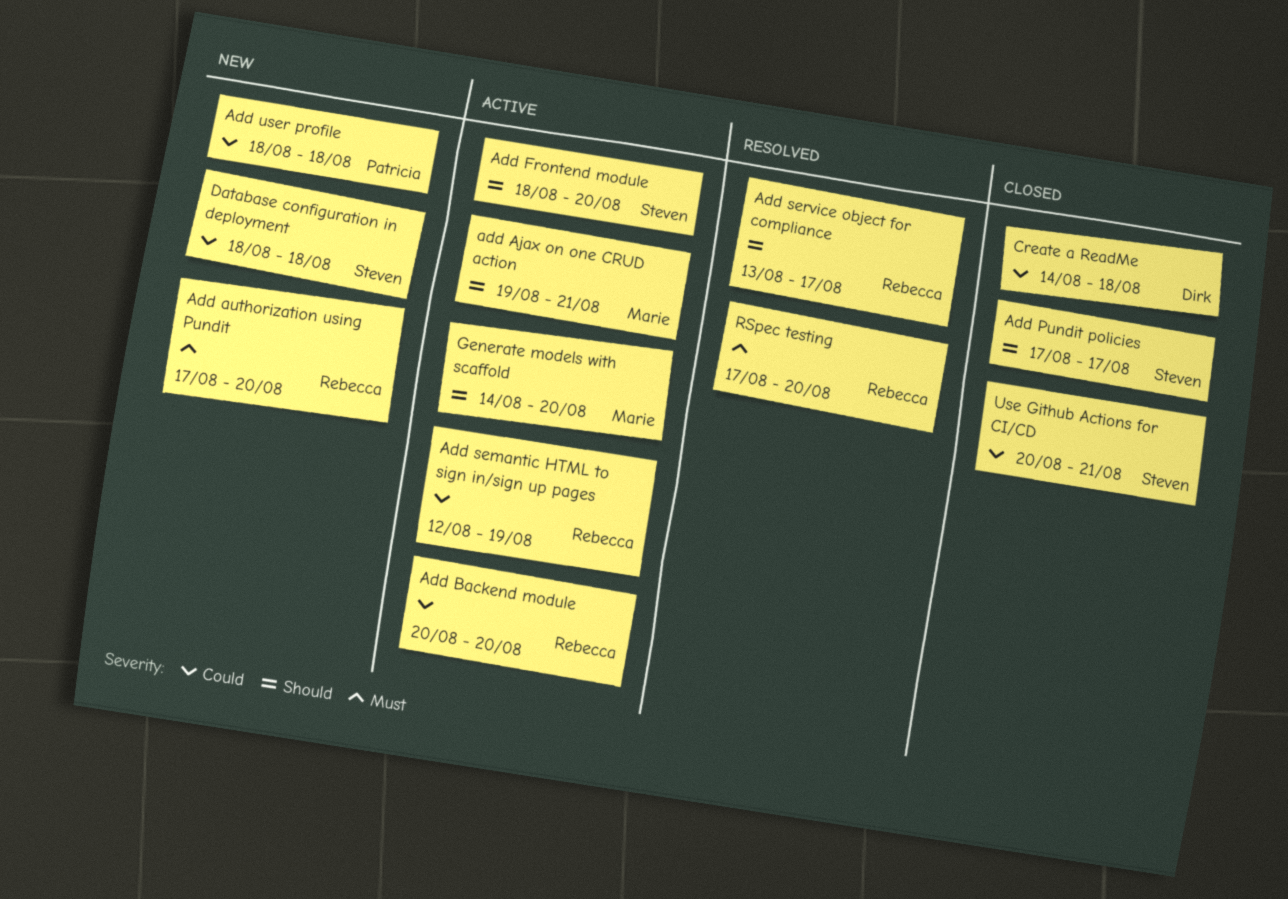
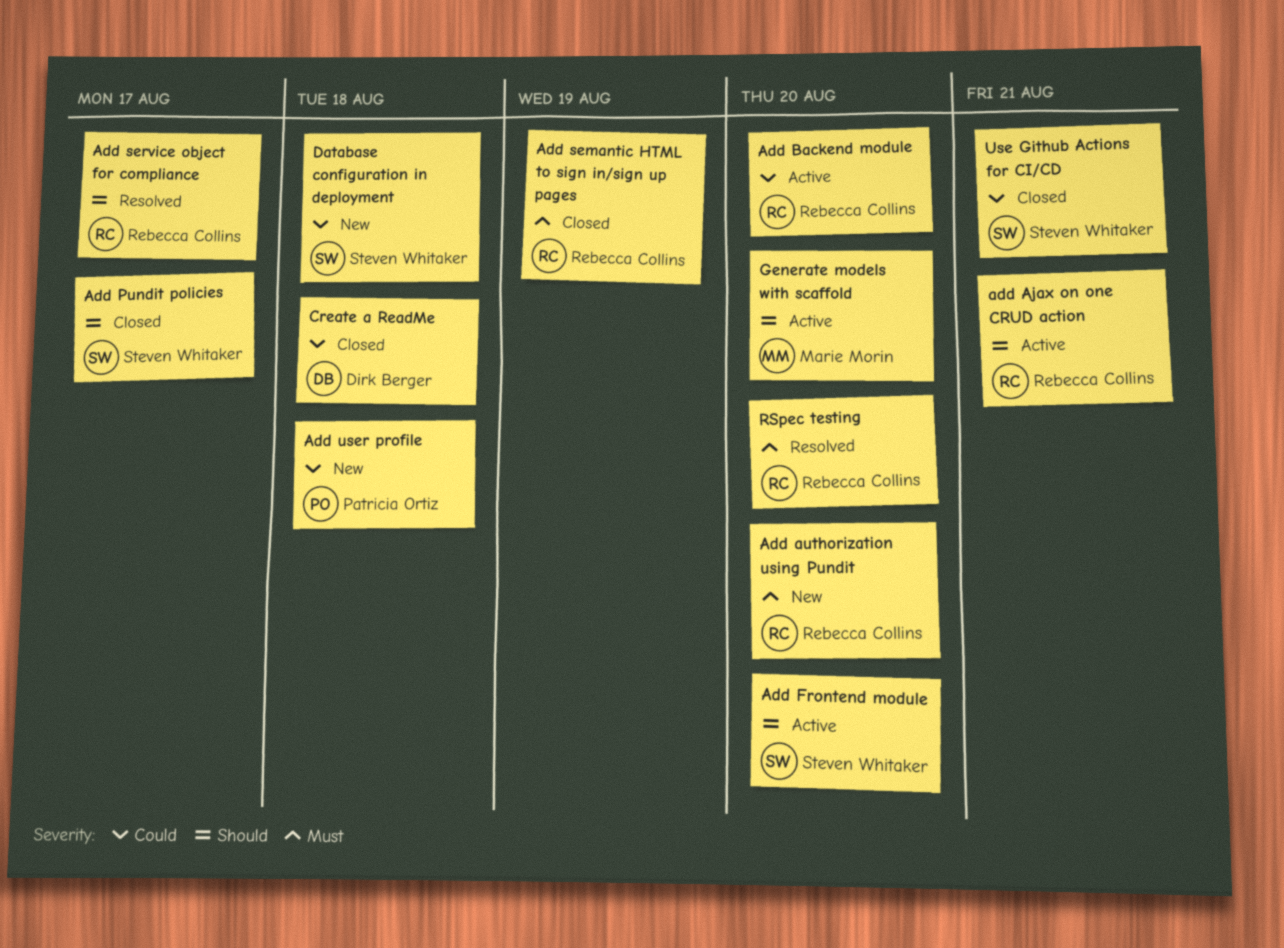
add Ajax on one CRUD action, owner: Marie Morin -> Rebecca Collins
Add semantic HTML to sign in/sign up pages, status: Active -> Closed
Add semantic HTML to sign in/sign up pages, priority: Could -> Must

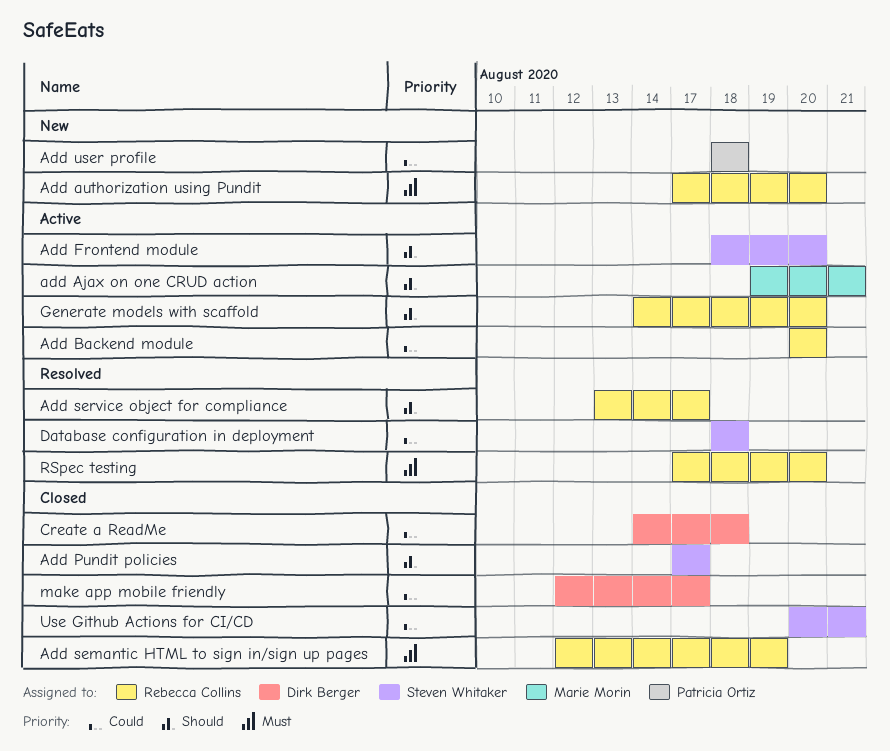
add Ajax on one CRUD action, owner: Rebecca Collins -> Marie Morin
Database configuration in deployment, status: New -> Resolved
Generate models with scaffold, owner: Marie Morin -> Rebecca Collins
make app mobile friendly: none -> present

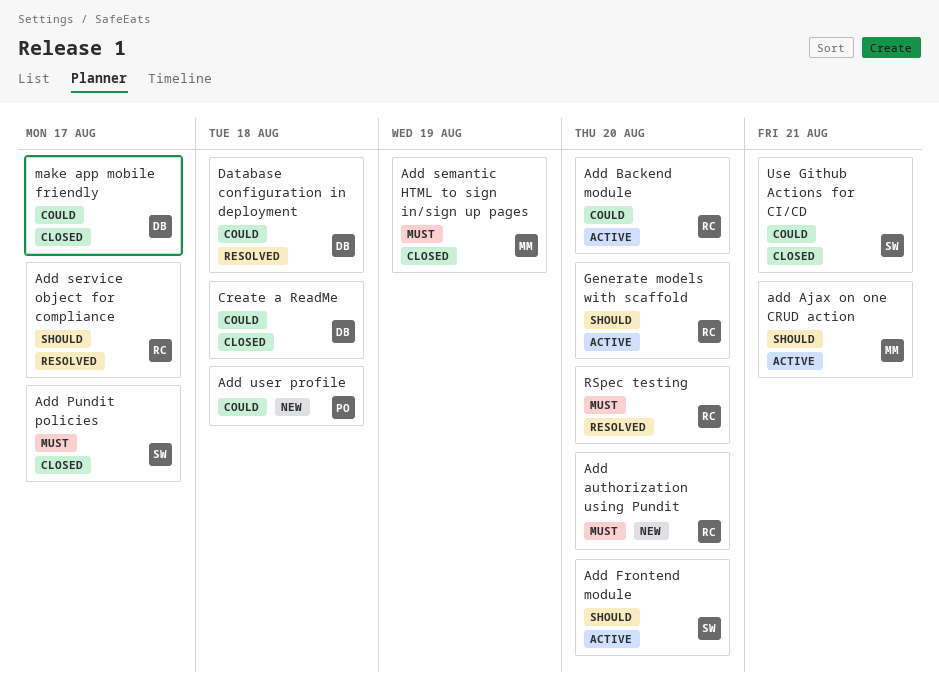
Add Pundit policies, priority: Should -> Must
Add semantic HTML to sign in/sign up pages, owner: Rebecca Collins -> Marie Morin
Database configuration in deployment, owner: Steven Whitaker -> Dirk Berger

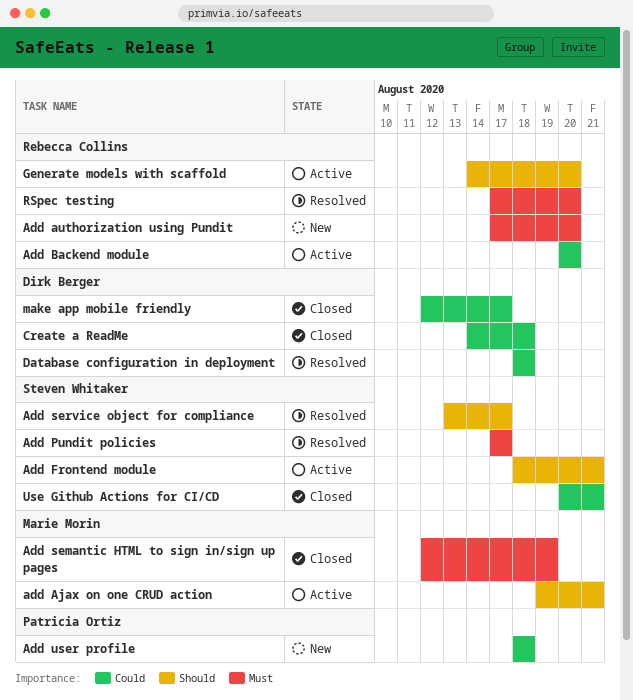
Add Frontend module, due: Aug 20 -> Aug 21
Add Pundit policies, status: Closed -> Resolved
Add service object for compliance, owner: Rebecca Collins -> Steven Whitaker

